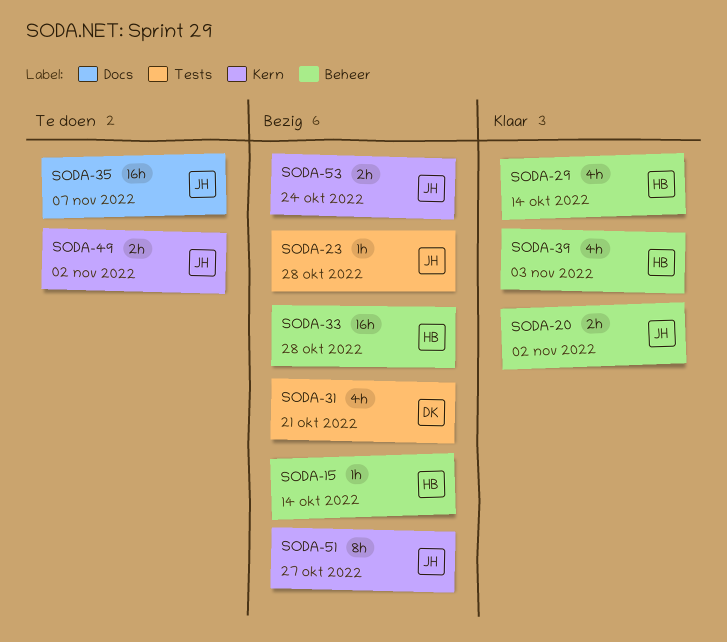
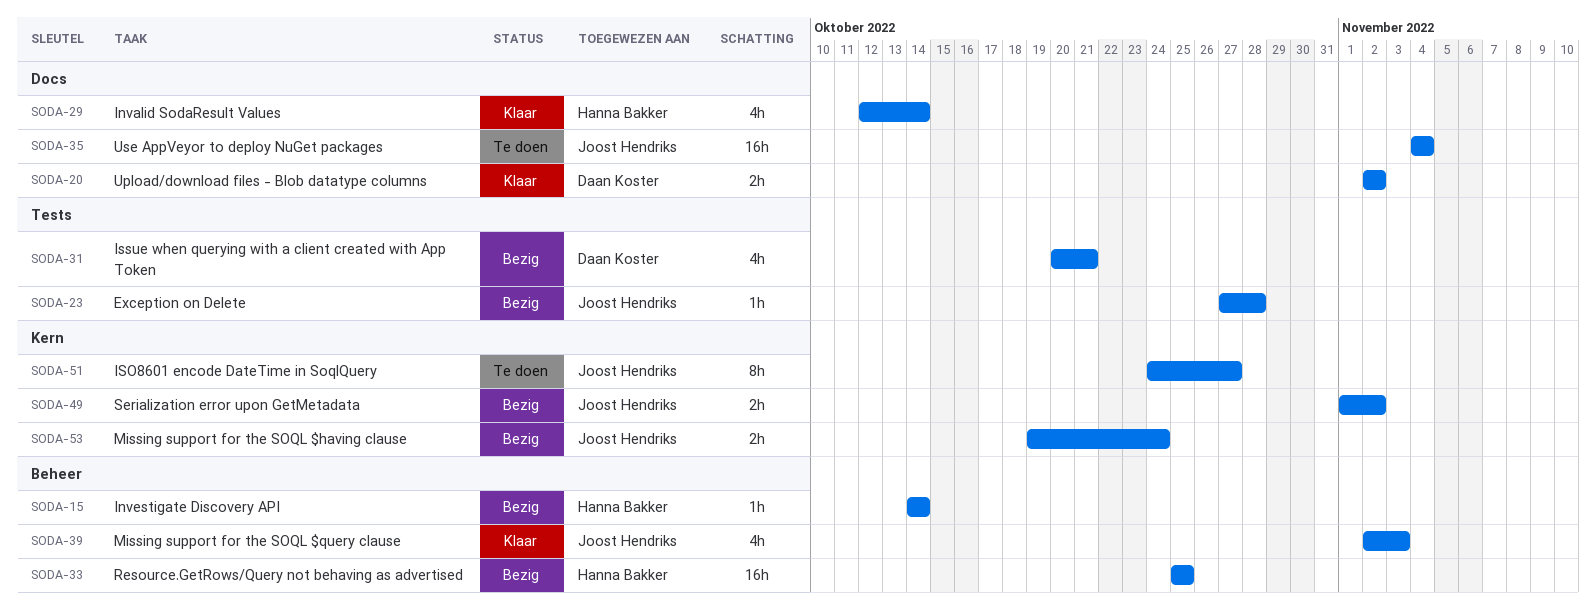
SODA-20, owner: Joost Hendriks -> Daan Koster
SODA-20, label: Beheer -> Docs
SODA-29, label: Beheer -> Docs
SODA-33, due: Oct 28 -> Oct 25
SODA-35, due: Nov 7 -> Nov 4
SODA-39, owner: Hanna Bakker -> Joost Hendriks
SODA-49, status: Te doen -> Bezig
SODA-51, status: Bezig -> Te doen

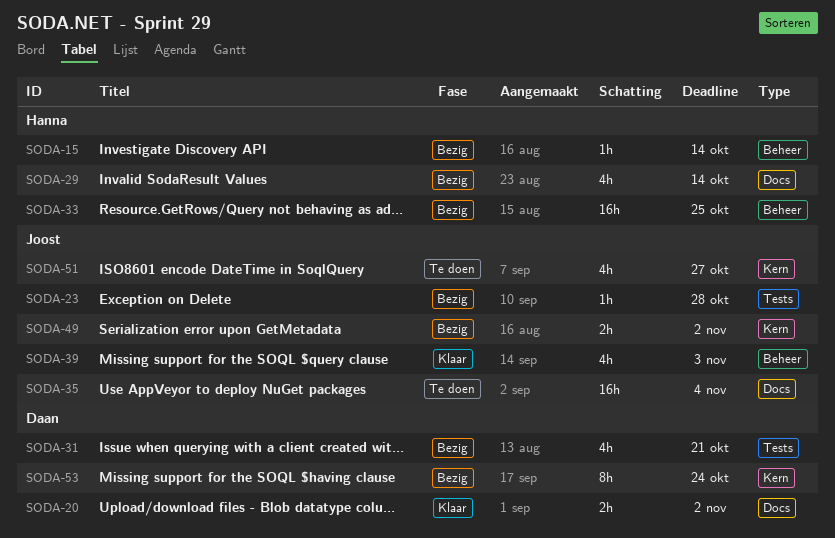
SODA-29, status: Klaar -> Bezig
SODA-51, estimate: 8h -> 4h
SODA-53, owner: Joost Hendriks -> Daan Koster
SODA-53, estimate: 2h -> 8h

